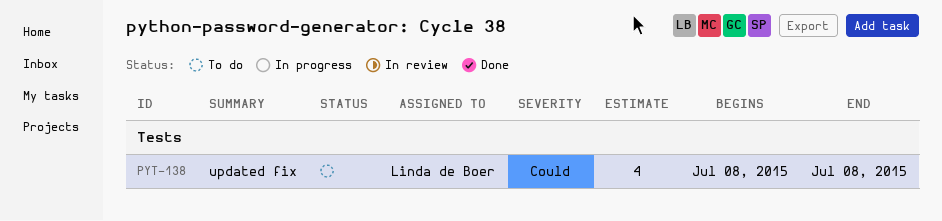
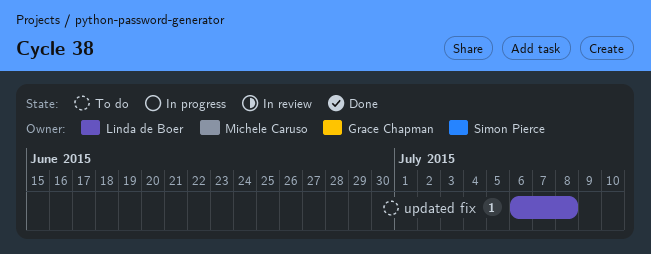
updated fix, estimate: 4 -> 1
updated fix, start: Jul 8 -> Jul 6

